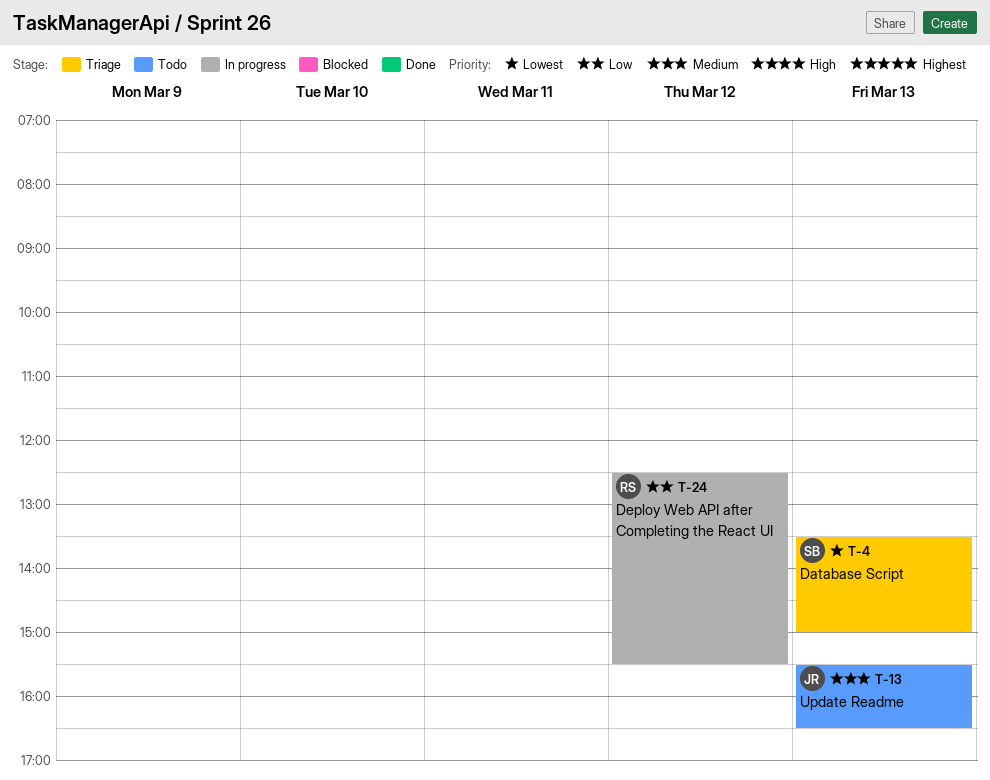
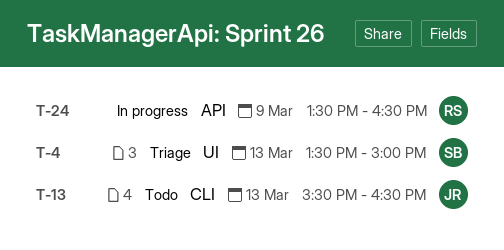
T-24, day: Mar 12 -> Mar 9
T-24, begins: 12:30 -> 13:30
T-24, ends: 15:30 -> 16:30

